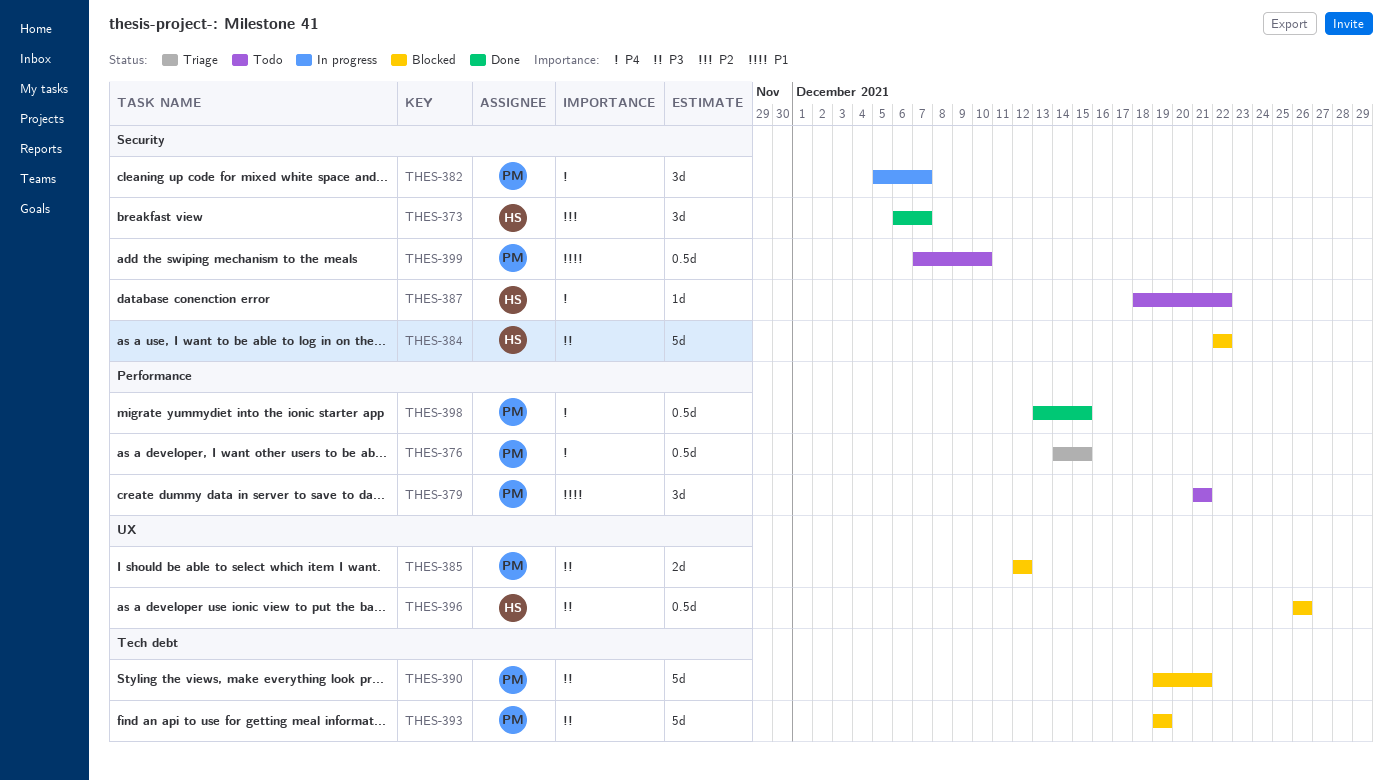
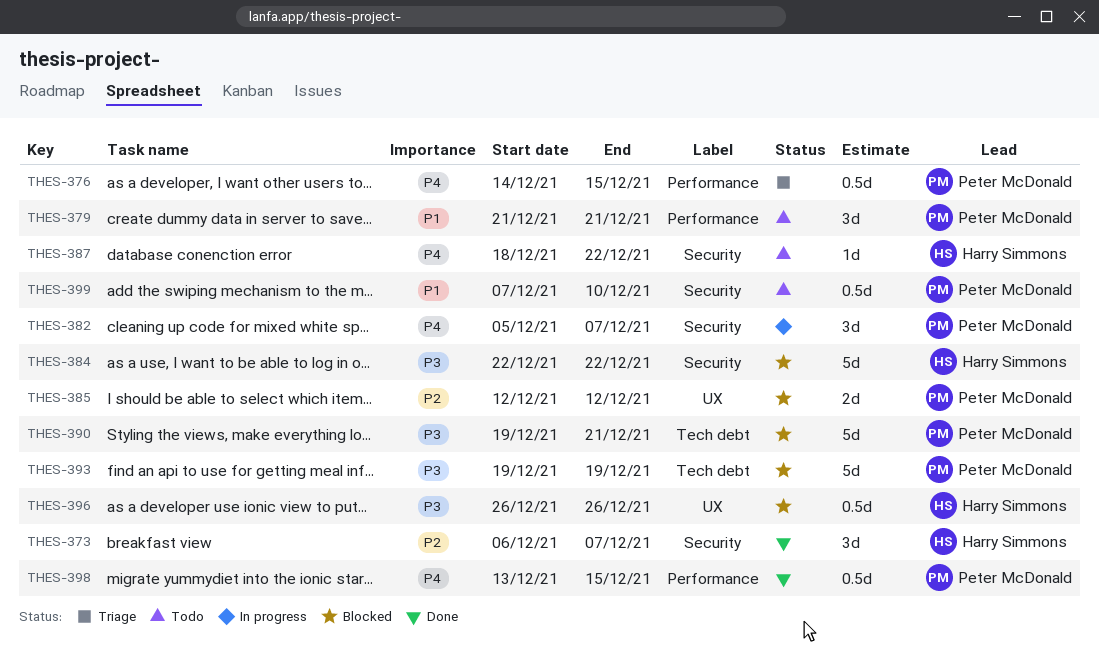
THES-385, priority: P3 -> P2

